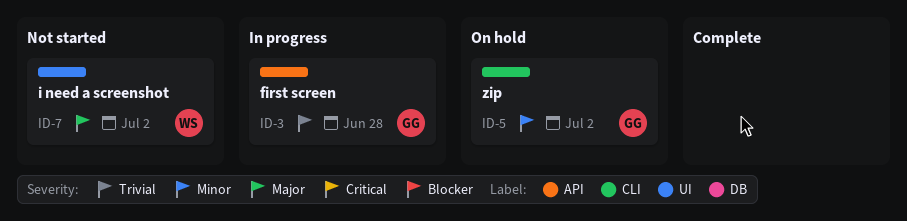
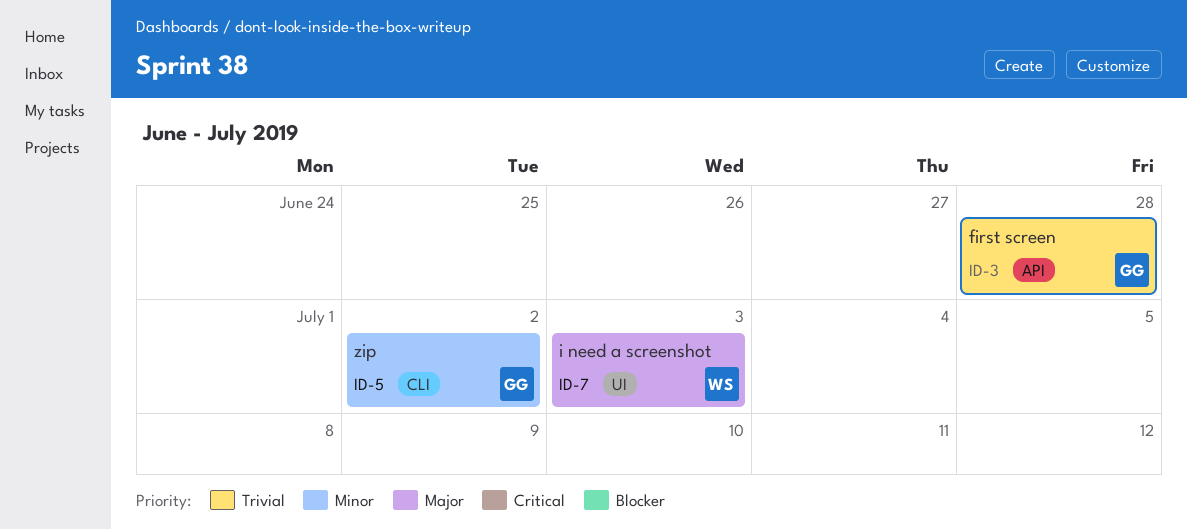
ID-7, due: Jul 2 -> Jul 3

